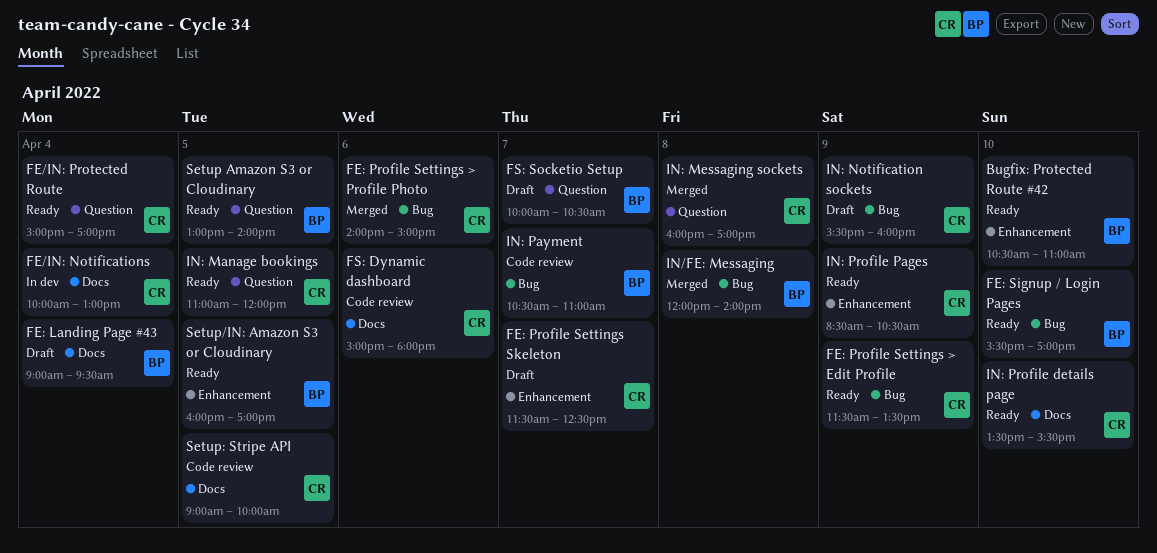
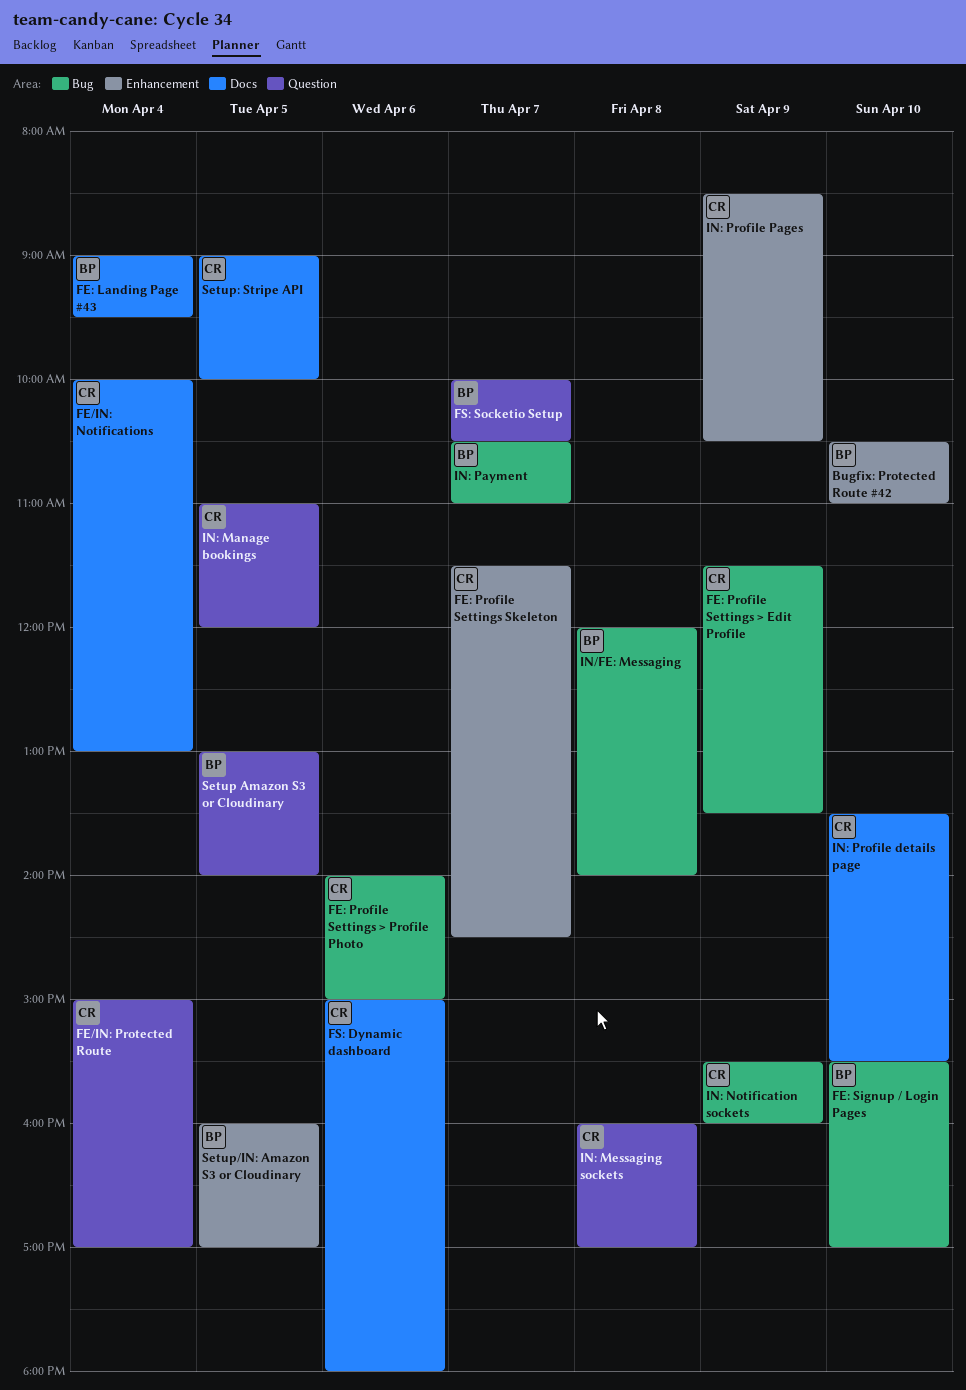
FE: Profile Settings Skeleton, ends: 12:30 -> 14:30

